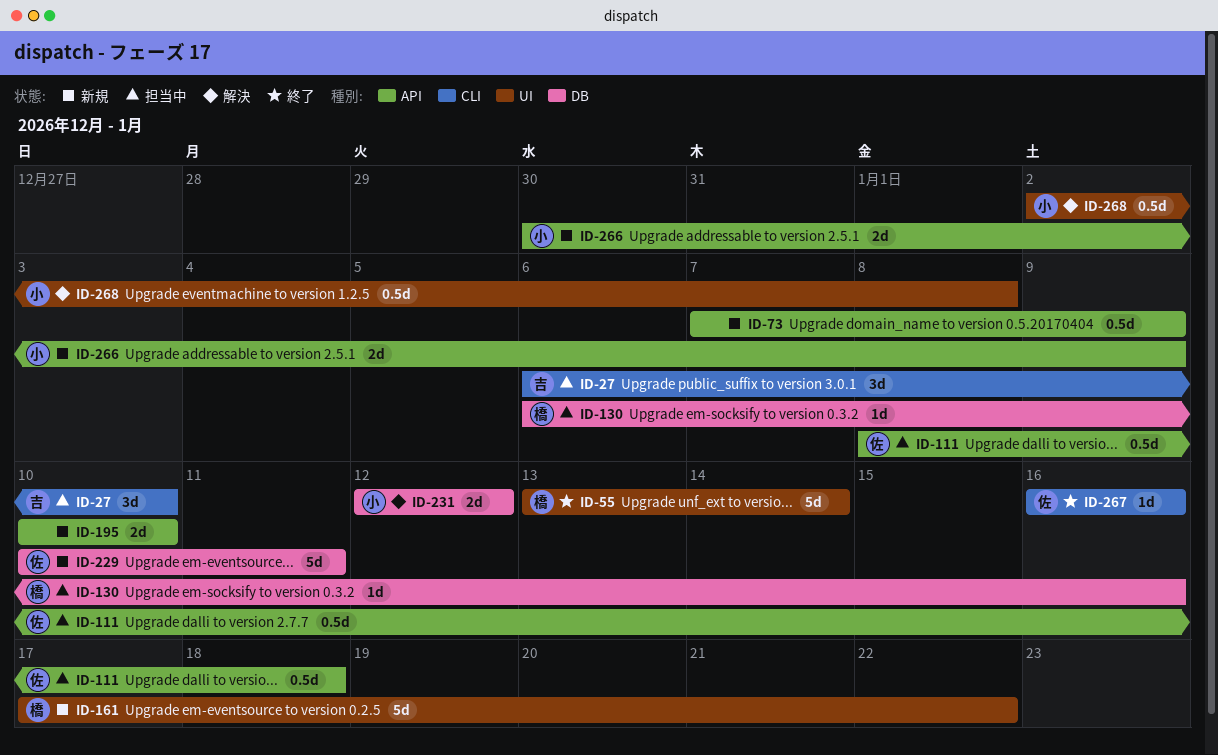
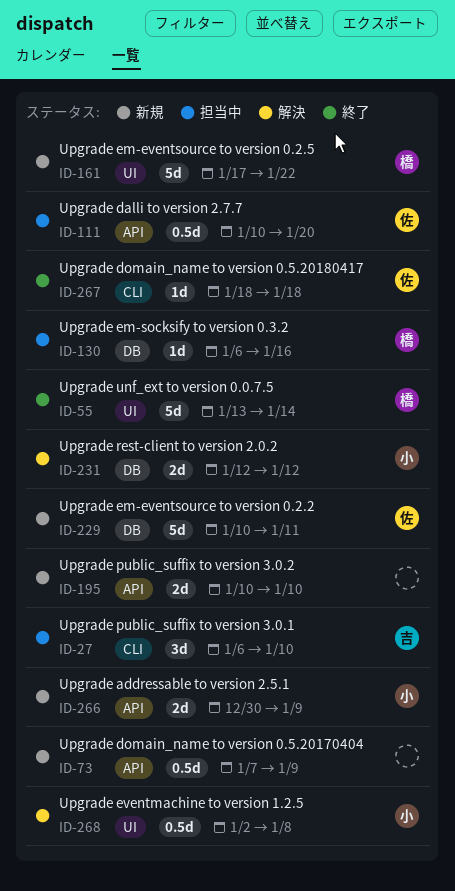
ID-111, start: Jan 8 -> Jan 10
ID-111, due: Jan 18 -> Jan 20
ID-267, start: Jan 16 -> Jan 18
ID-267, due: Jan 16 -> Jan 18

